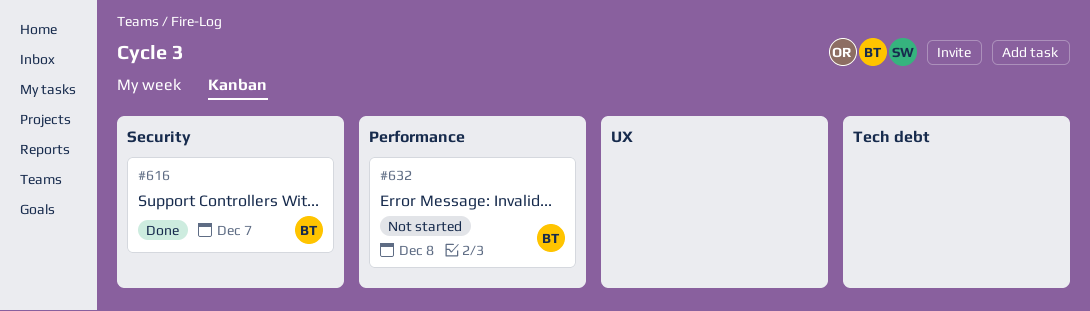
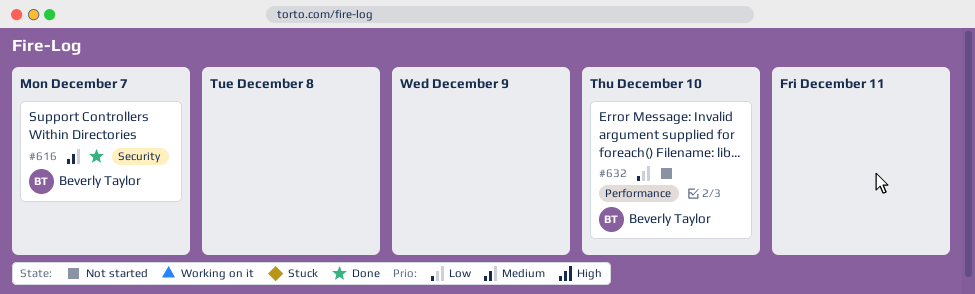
#632, due: Dec 8 -> Dec 10

